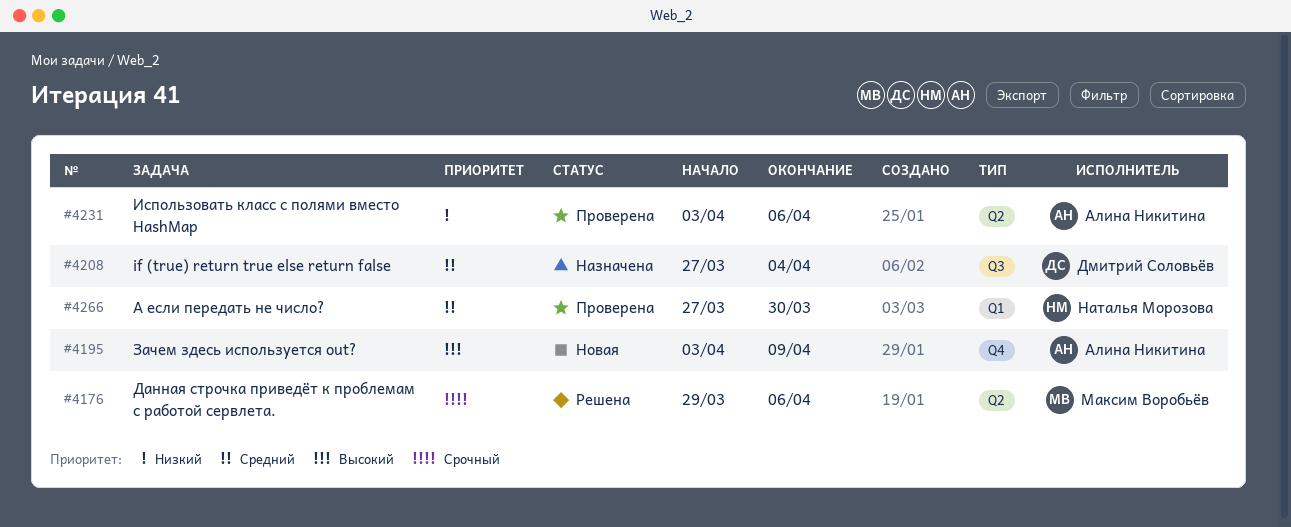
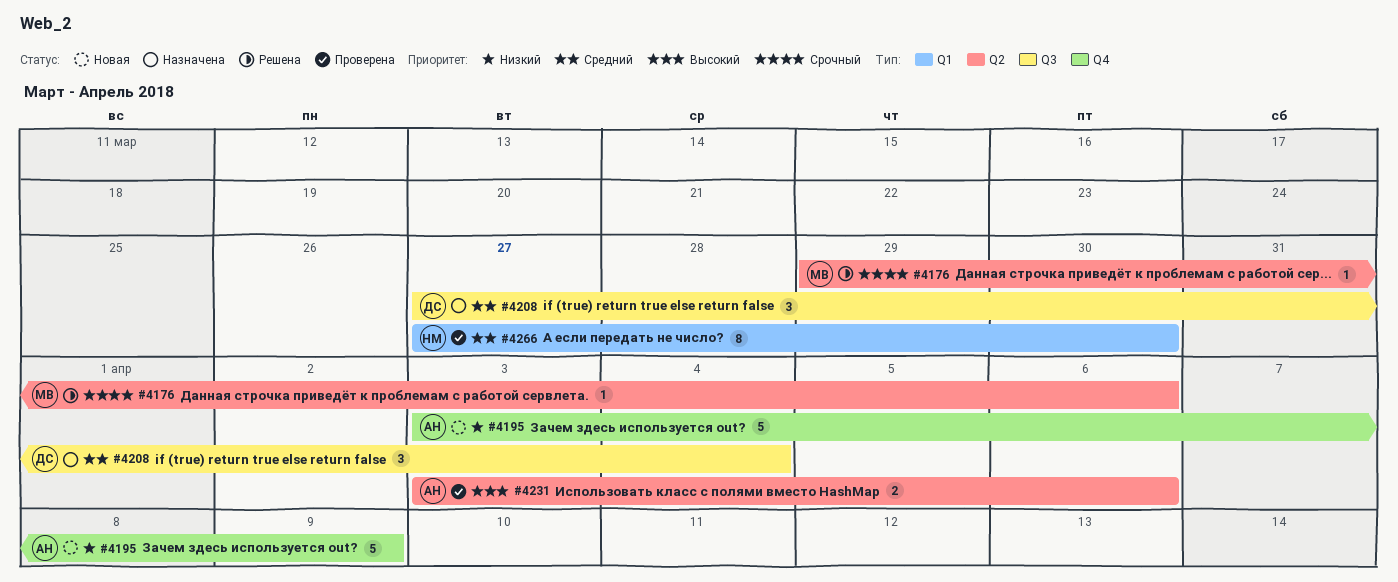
#4195, priority: Высокий -> Низкий
#4231, priority: Низкий -> Высокий

